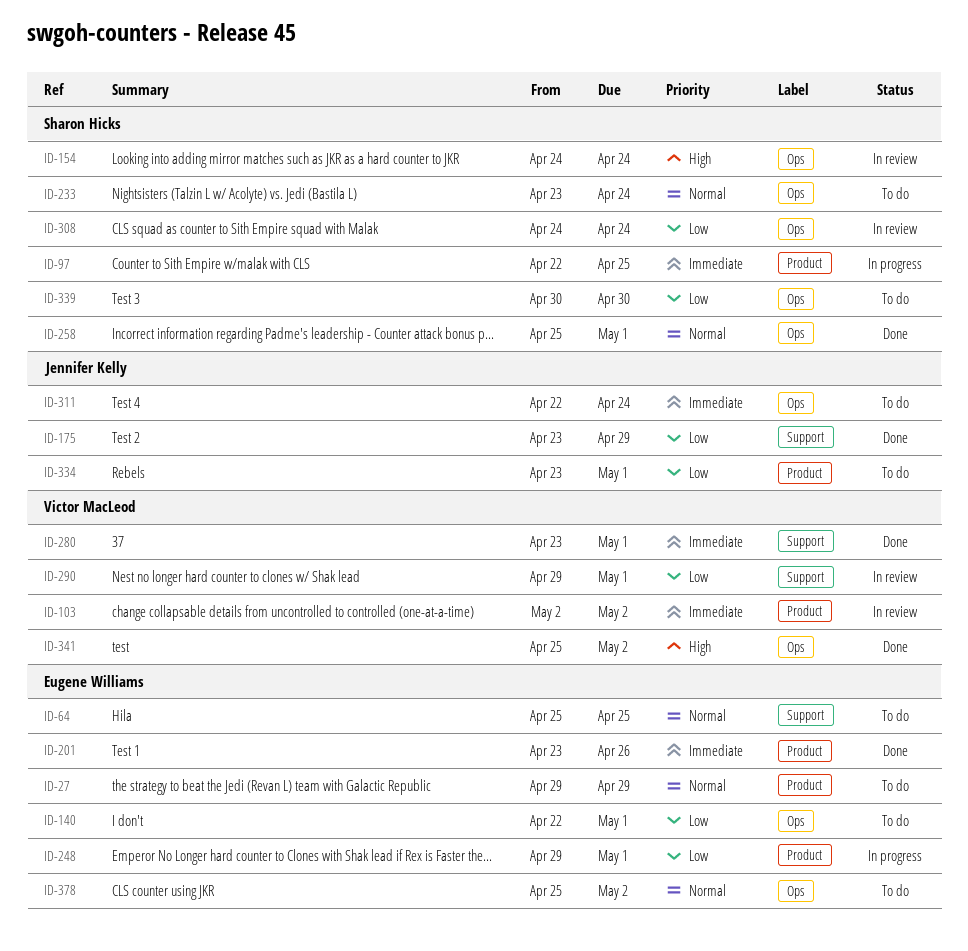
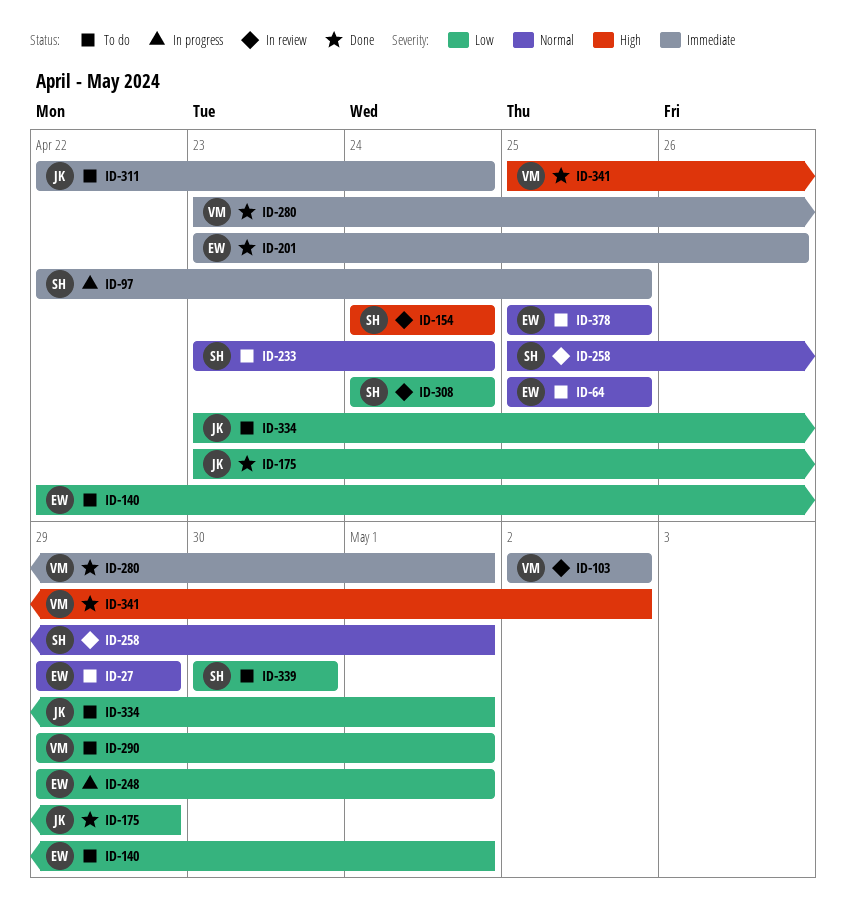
ID-258, status: Done -> In review
ID-290, status: In review -> To do
ID-378, due: May 2 -> Apr 25

